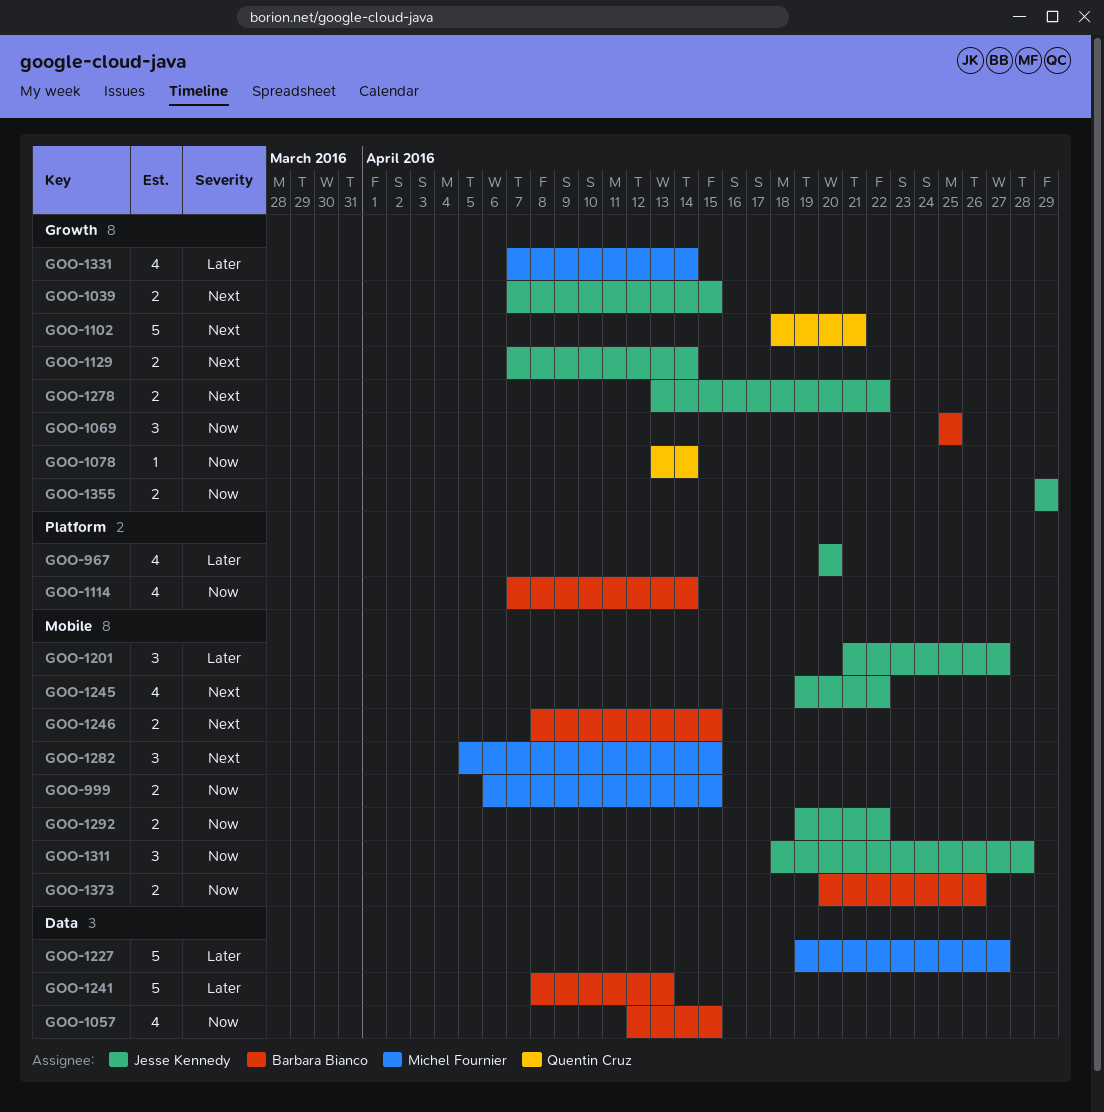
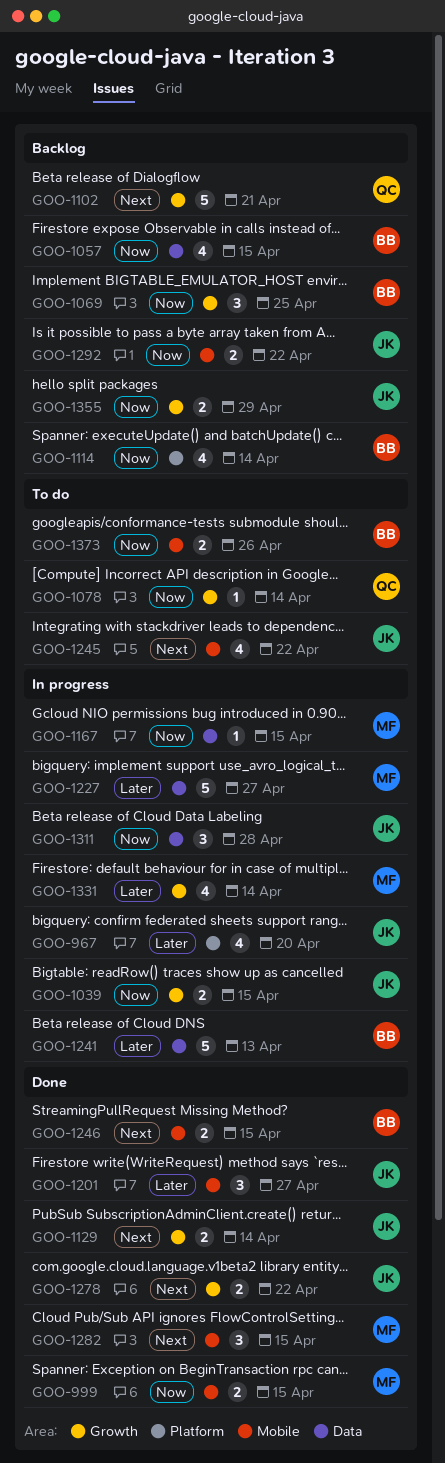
GOO-1039, priority: Next -> Now
GOO-1167: none -> present
GOO-1311, label: Mobile -> Data

